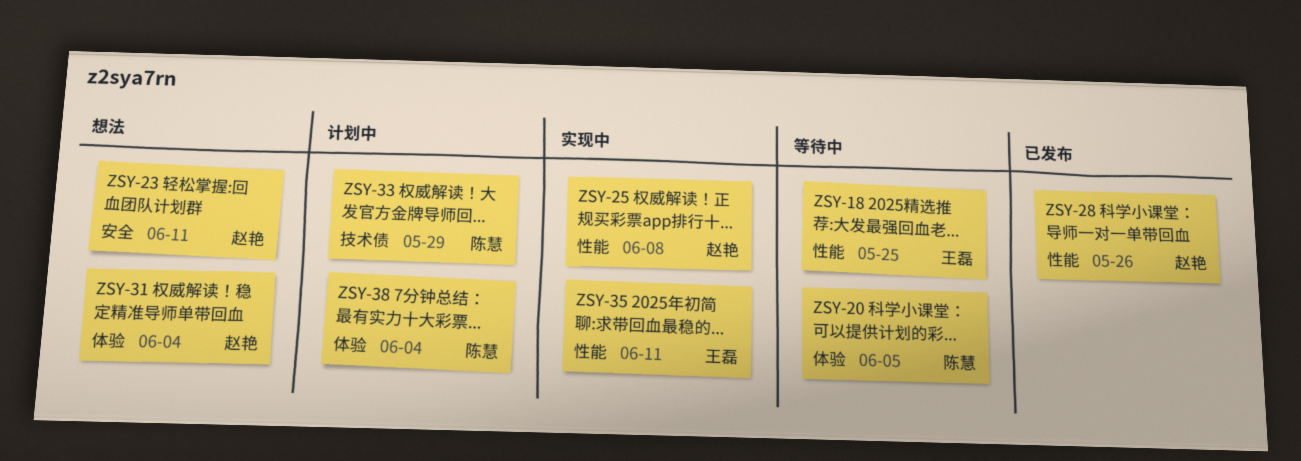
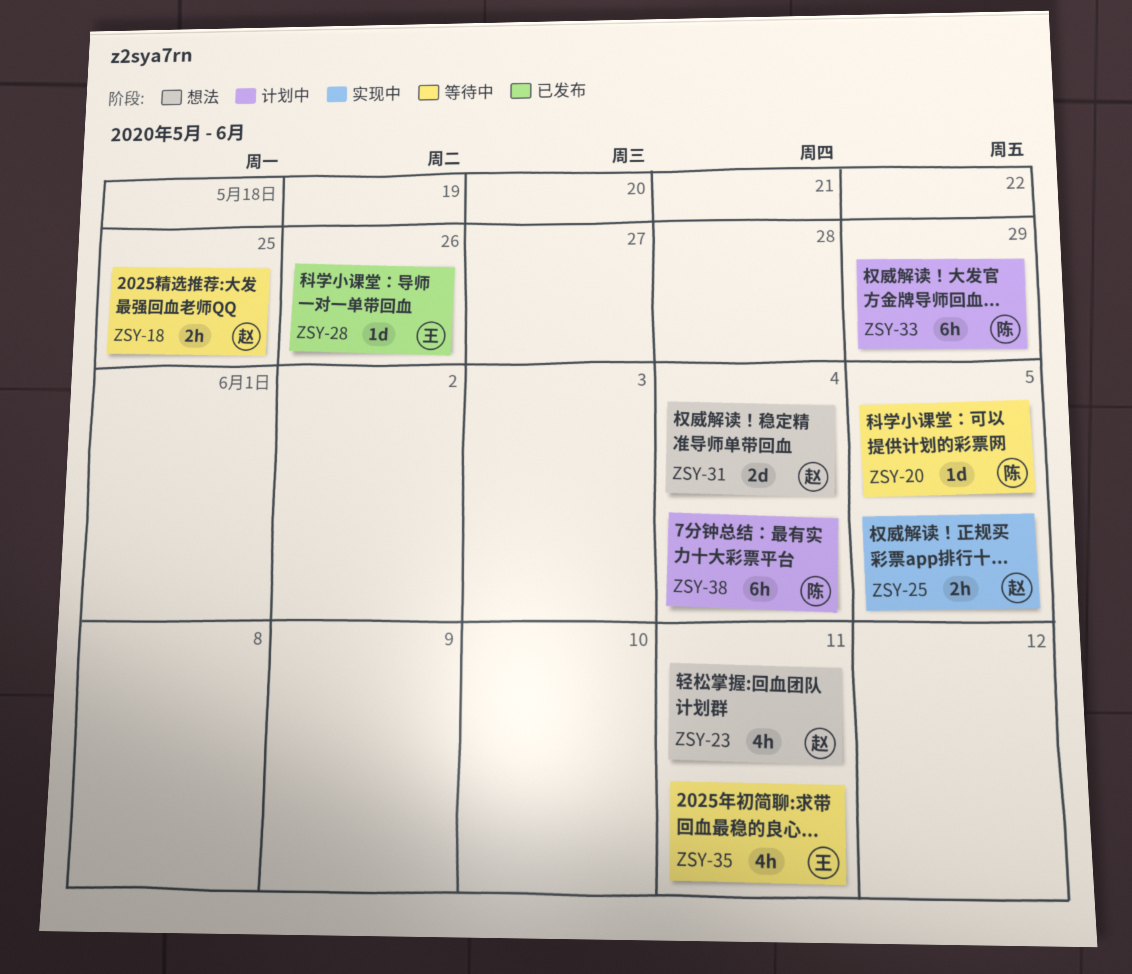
ZSY-18, owner: 王磊 -> 赵艳
ZSY-25, due: Jun 8 -> Jun 5
ZSY-28, owner: 赵艳 -> 王磊
ZSY-35, status: 实现中 -> 等待中

